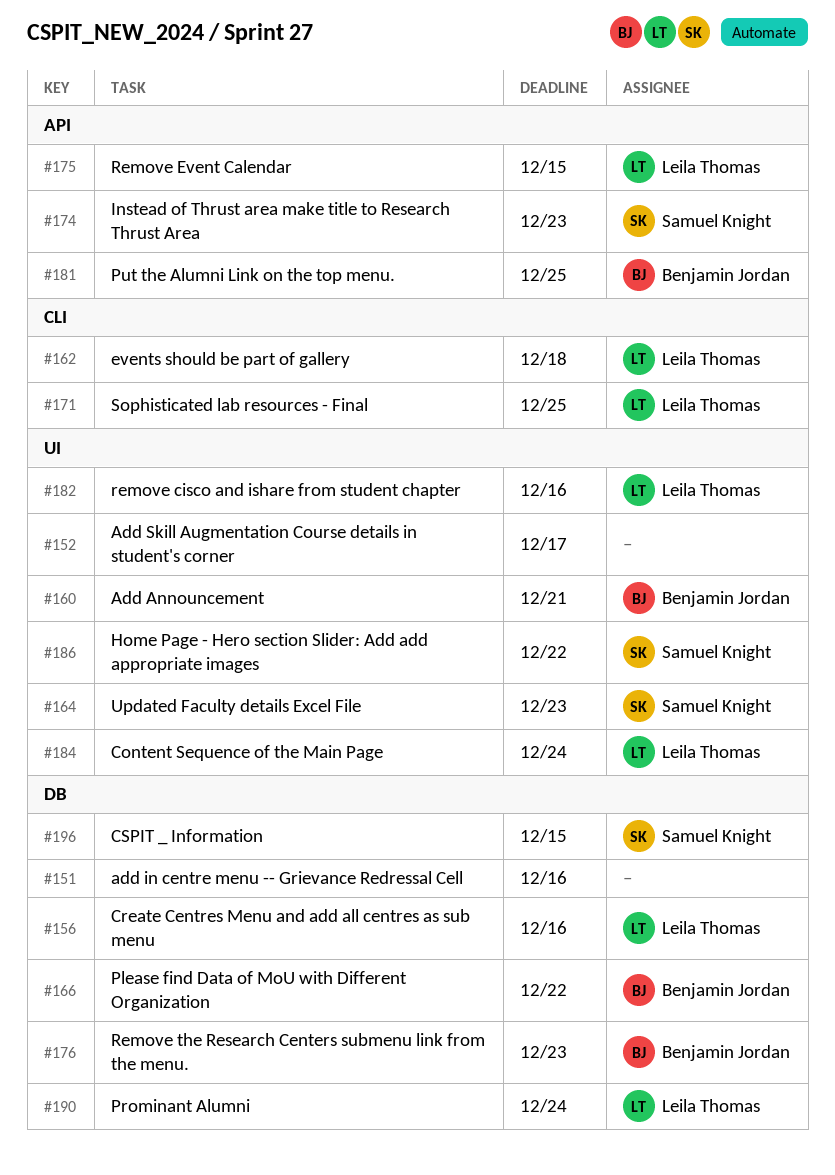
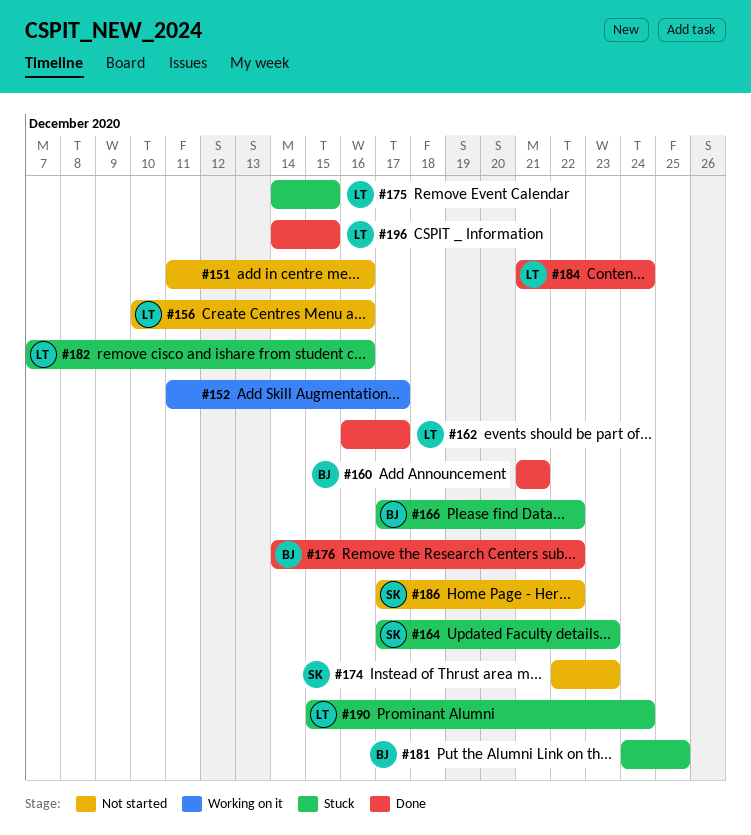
#162, due: Dec 18 -> Dec 17
#171: present -> none
#176, due: Dec 23 -> Dec 22
#196, owner: Samuel Knight -> Leila Thomas

